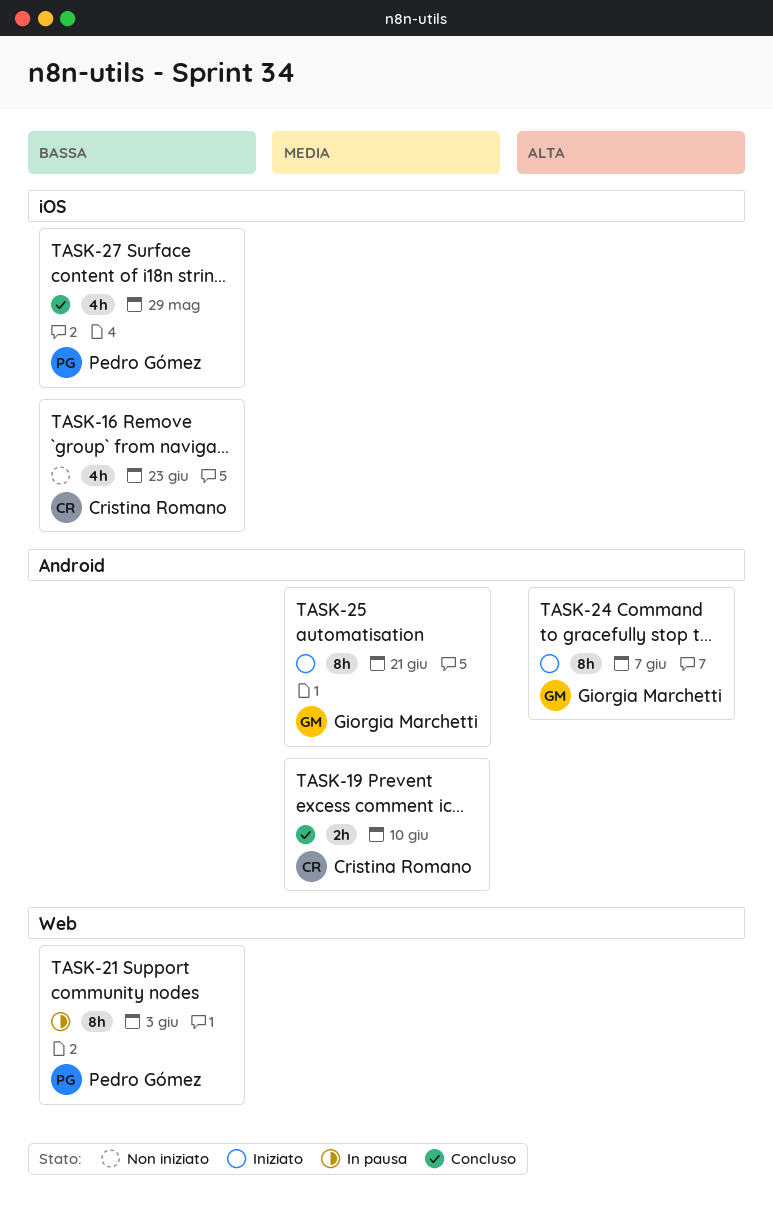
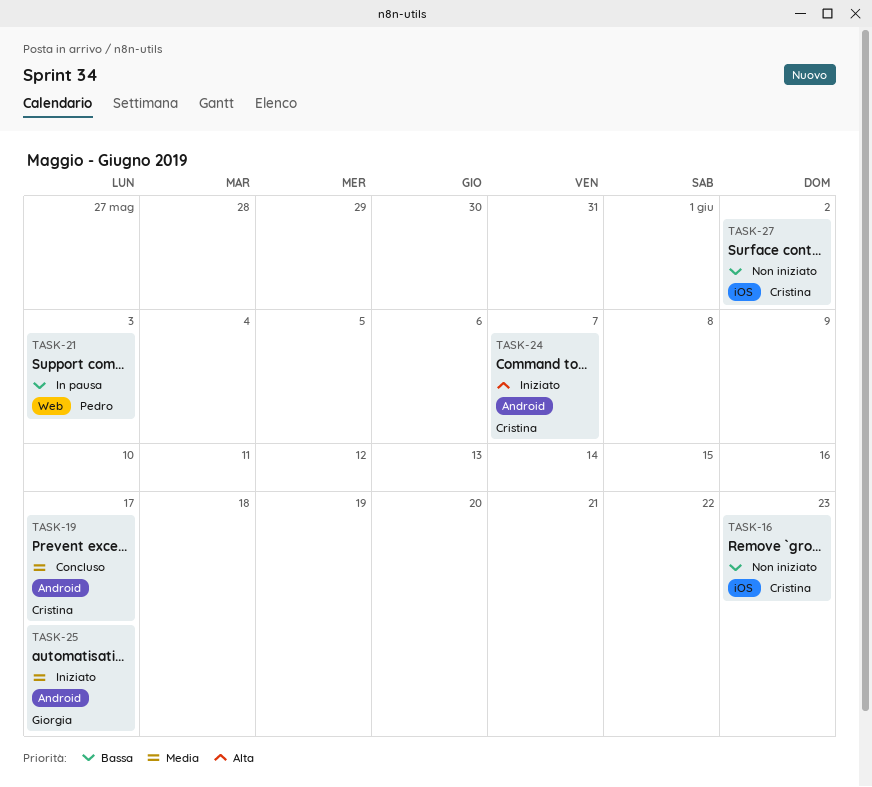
TASK-19, due: Jun 10 -> Jun 17
TASK-24, owner: Giorgia Marchetti -> Cristina Romano
TASK-25, due: Jun 21 -> Jun 17
TASK-27, status: Concluso -> Non iniziato
TASK-27, owner: Pedro Gómez -> Cristina Romano
TASK-27, due: May 29 -> Jun 2

